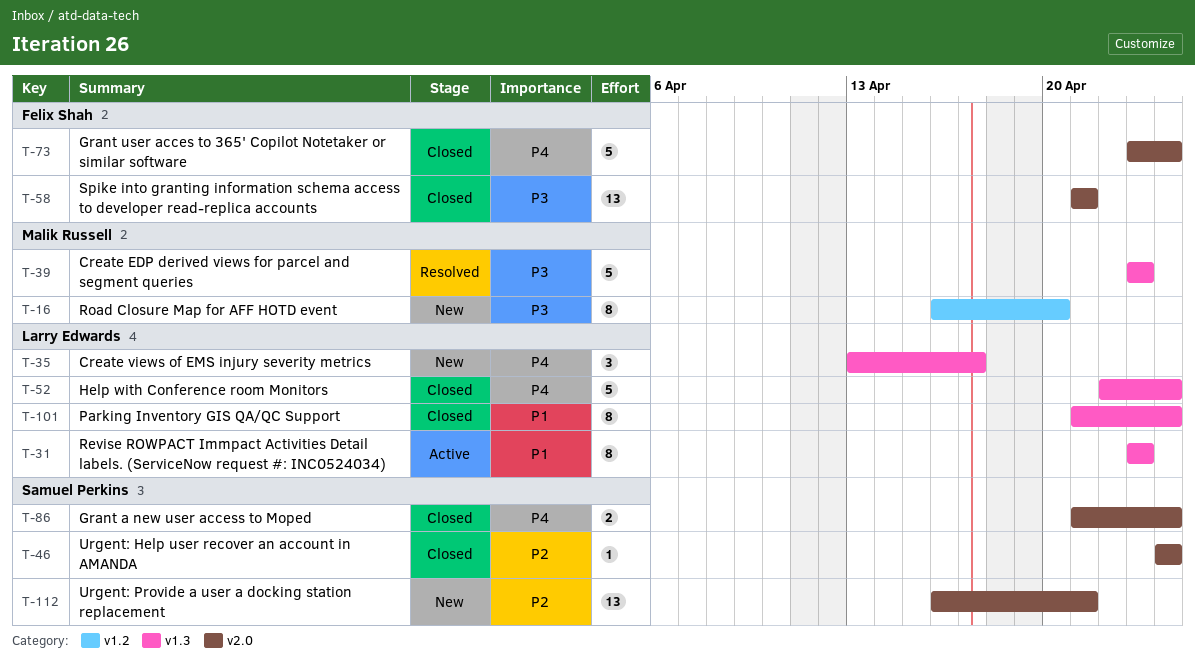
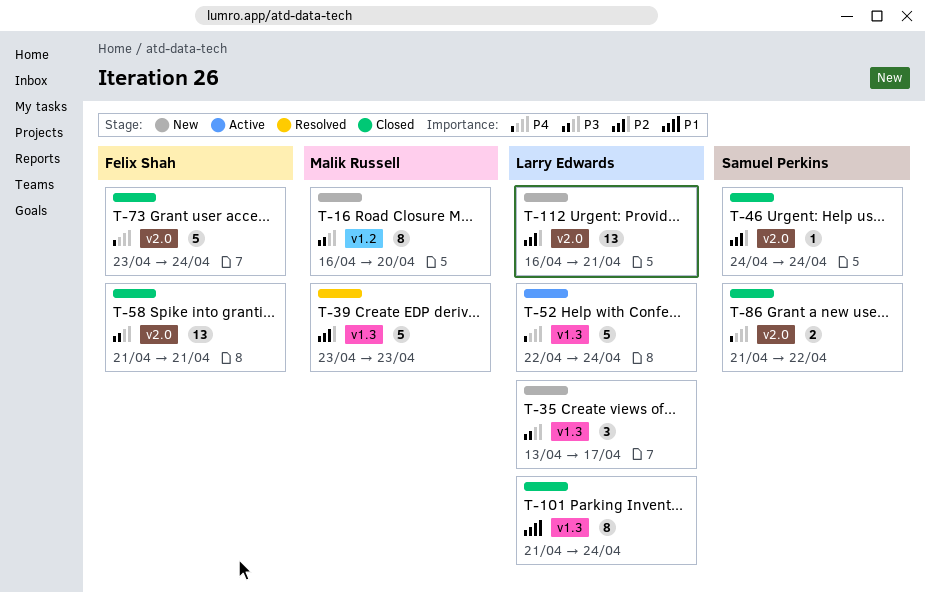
T-31: present -> none
T-35, priority: P4 -> P3
T-39, priority: P3 -> P2
T-52, status: Closed -> Active
T-86, due: Apr 24 -> Apr 22
T-112, owner: Samuel Perkins -> Larry Edwards

